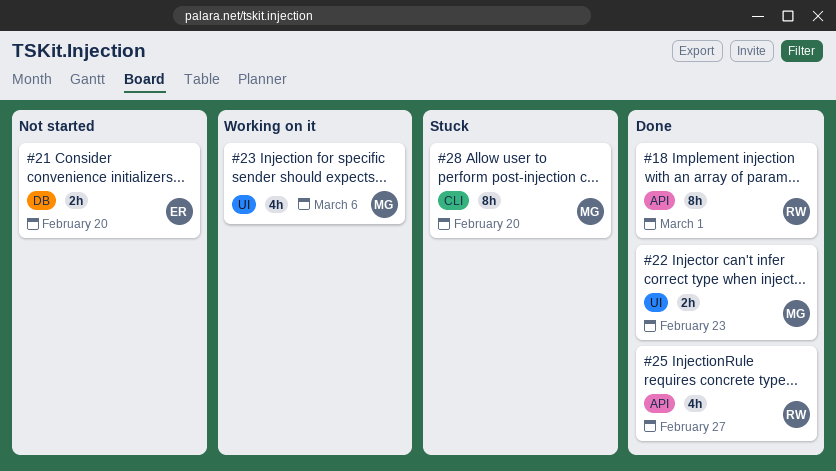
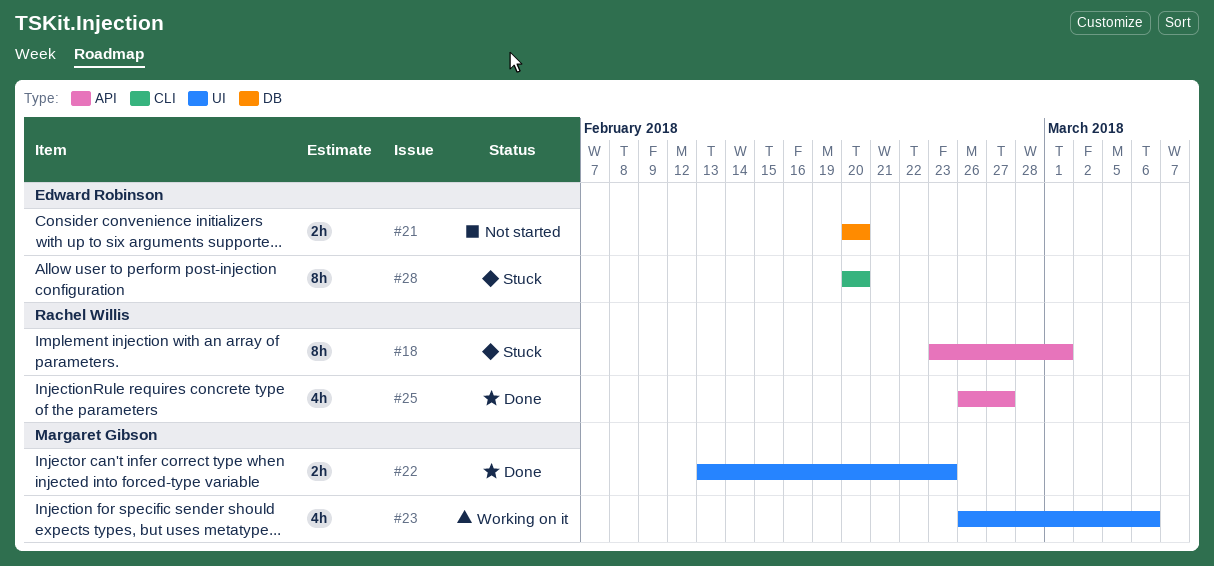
#18, status: Done -> Stuck
#28, owner: Margaret Gibson -> Edward Robinson

